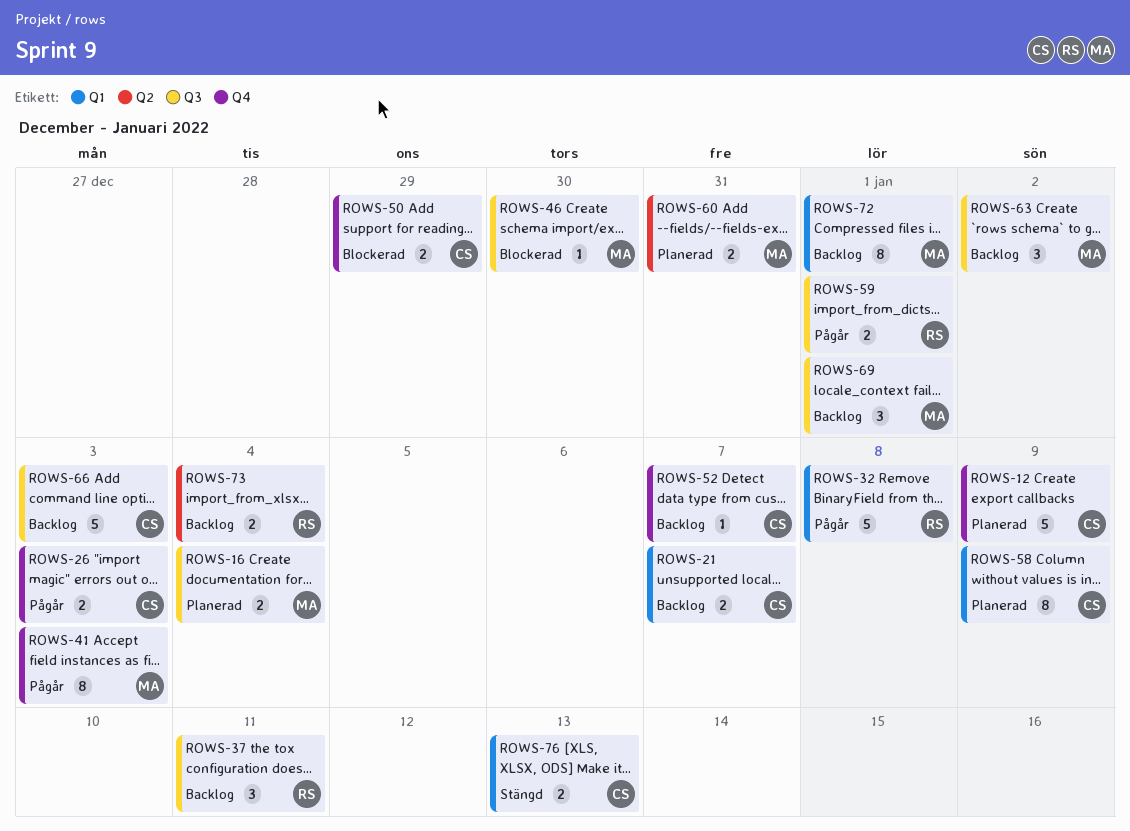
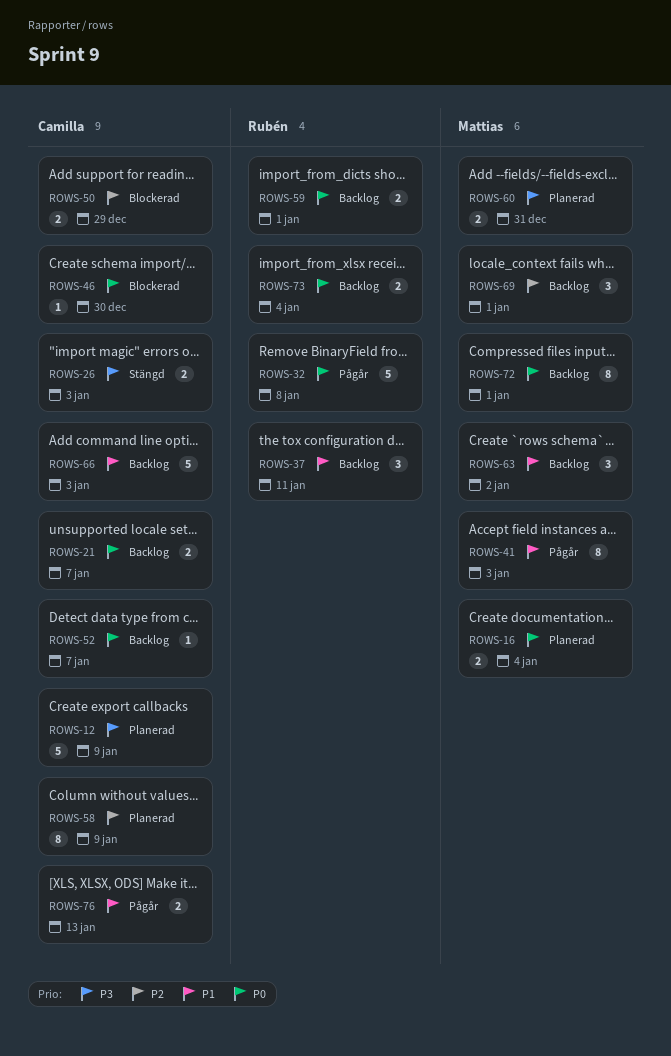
ROWS-26, status: Pågår -> Stängd
ROWS-46, owner: Mattias -> Camilla
ROWS-59, status: Pågår -> Backlog
ROWS-76, status: Stängd -> Pågår

